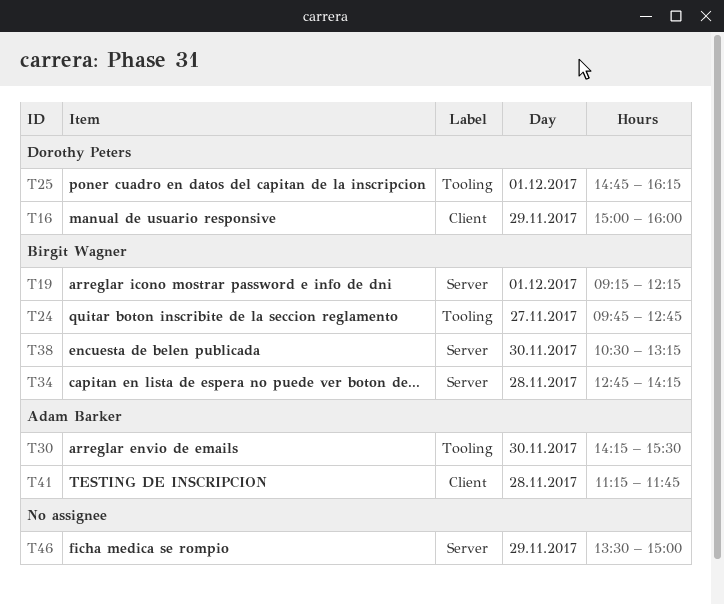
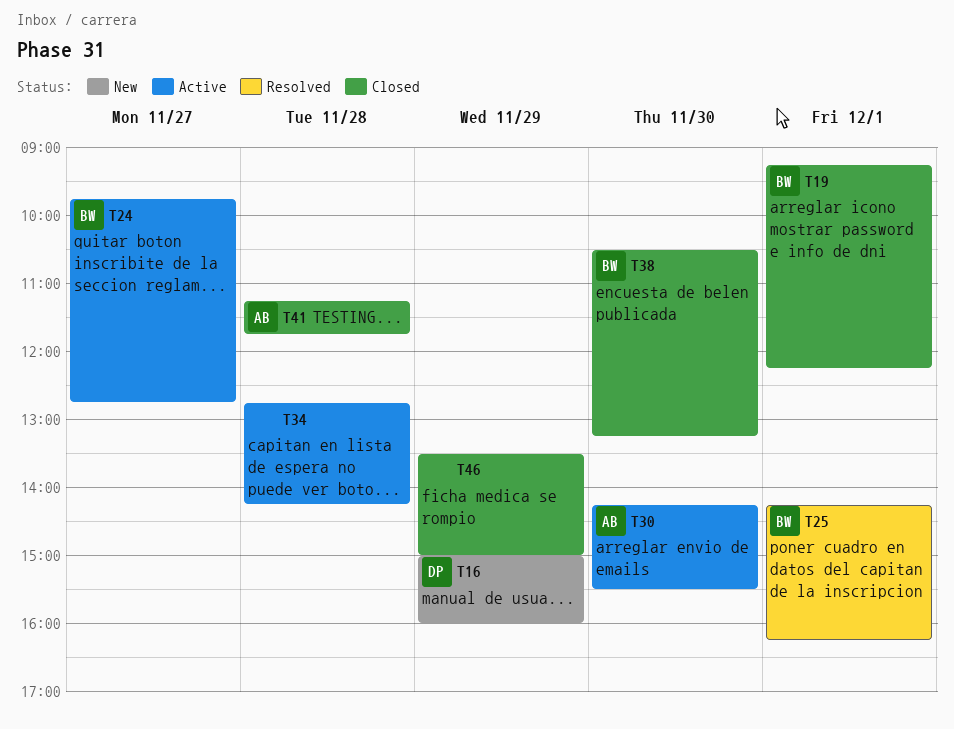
T25, owner: Dorothy Peters -> Birgit Wagner
T25, begins: 14:45 -> 14:15
T34, owner: Birgit Wagner -> none

